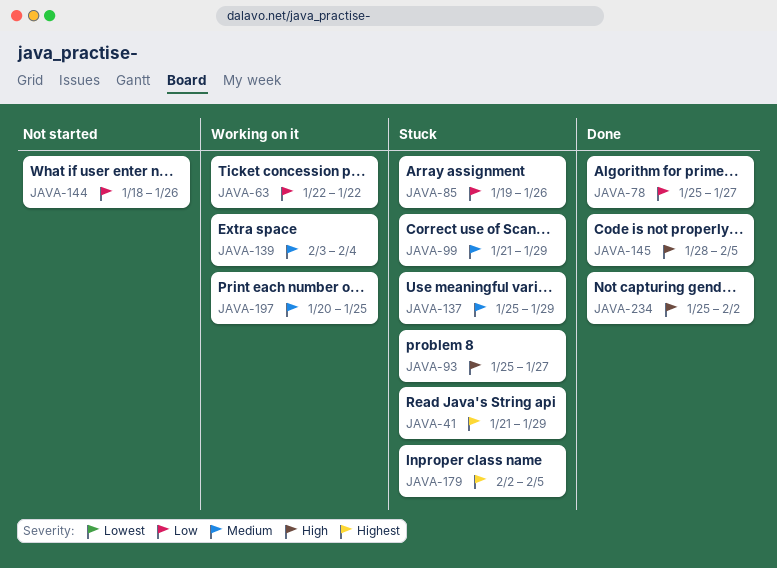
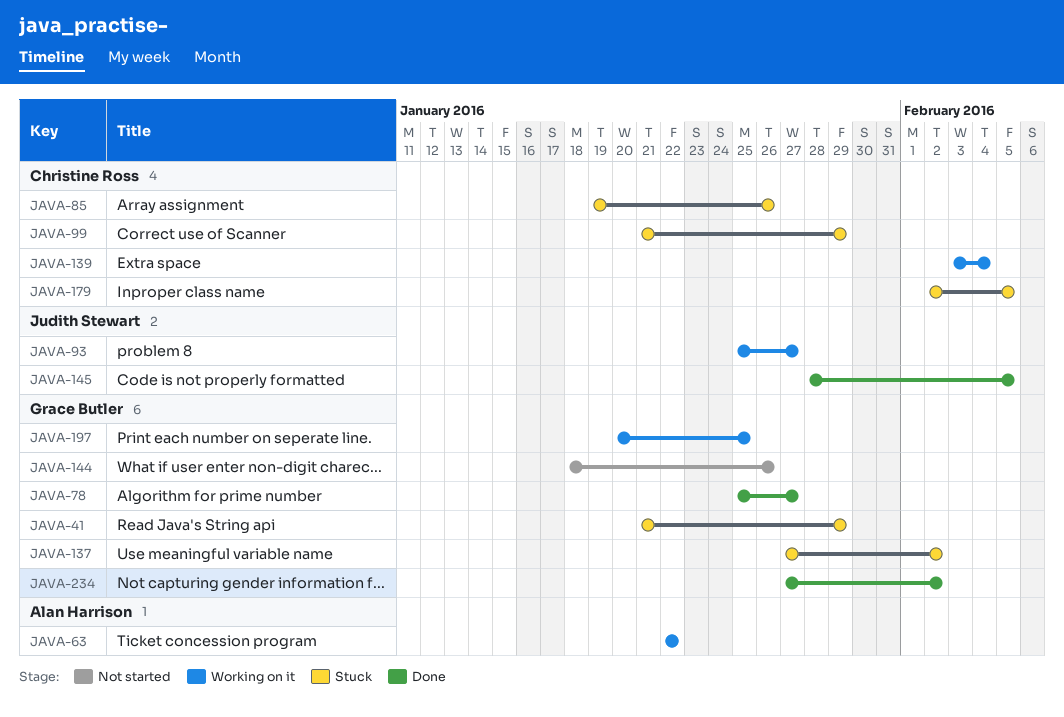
JAVA-93, status: Stuck -> Working on it
JAVA-137, start: Jan 25 -> Jan 27
JAVA-137, due: Jan 29 -> Feb 2
JAVA-234, start: Jan 25 -> Jan 27

